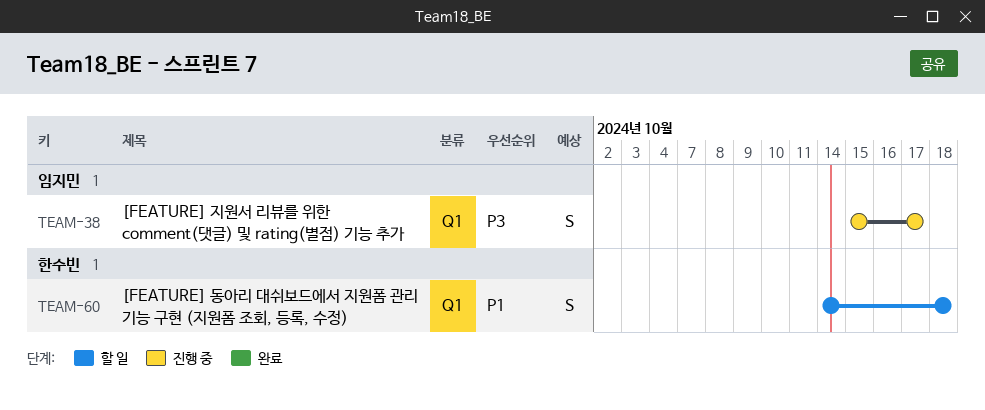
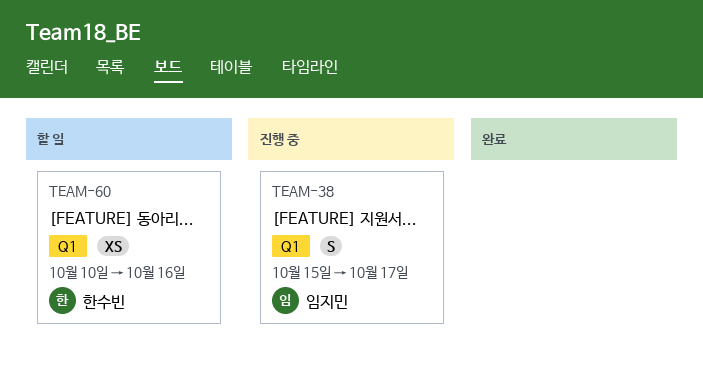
TEAM-60, estimate: S -> XS
TEAM-60, start: Oct 14 -> Oct 10
TEAM-60, due: Oct 18 -> Oct 16

